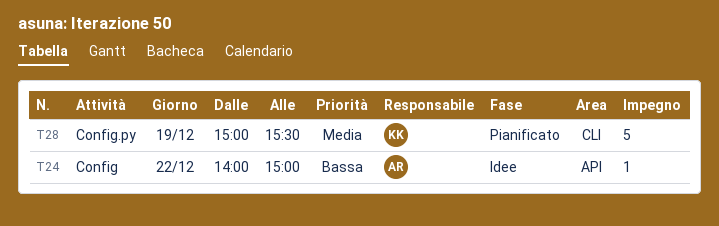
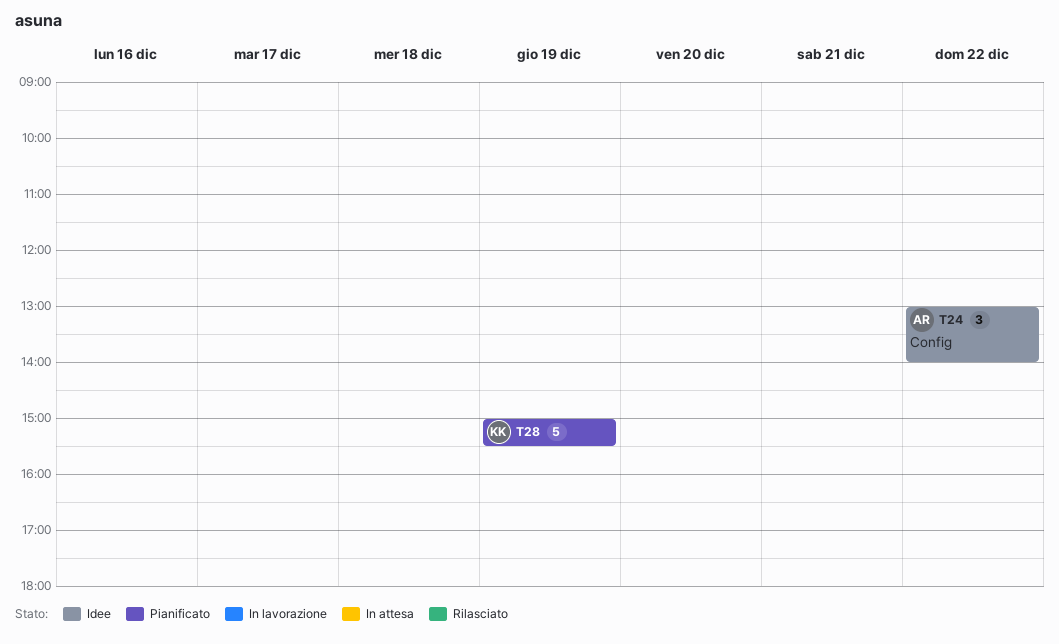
T24, estimate: 1 -> 3
T24, begins: 14:00 -> 13:00
T24, ends: 15:00 -> 14:00

